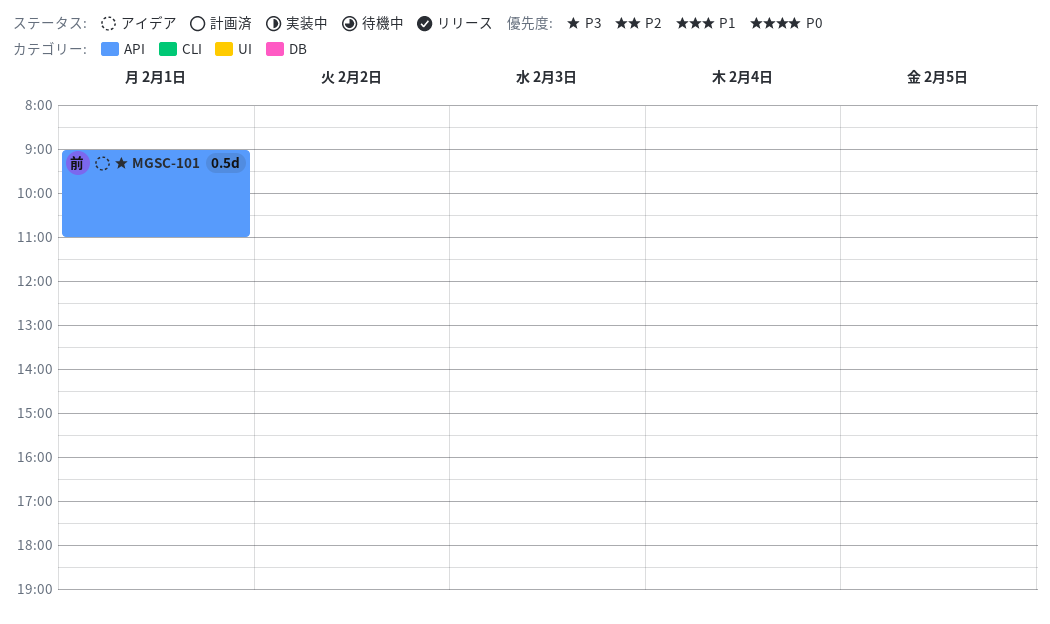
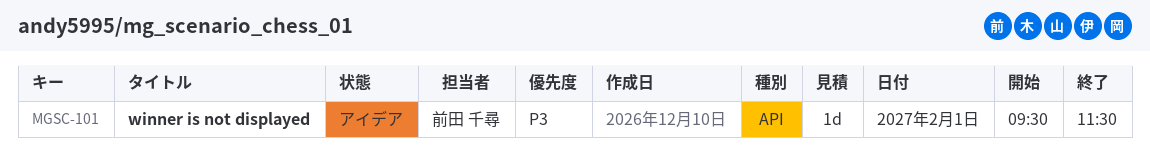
MGSC-101, estimate: 0.5d -> 1d
MGSC-101, begins: 09:00 -> 09:30
MGSC-101, ends: 11:00 -> 11:30

